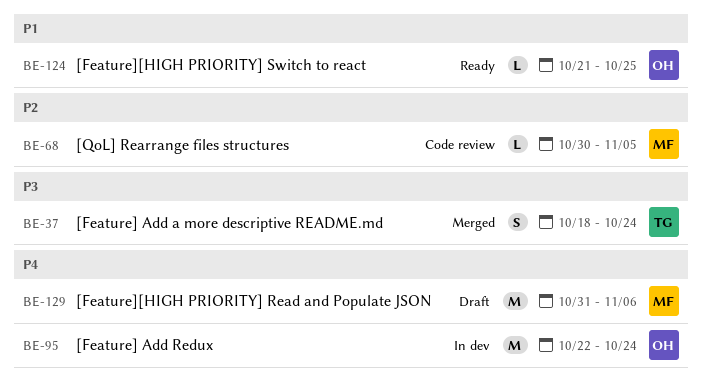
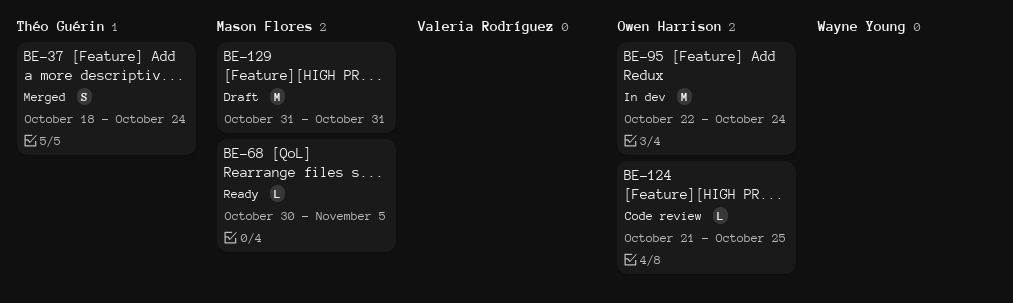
BE-68, status: Code review -> Ready
BE-124, status: Ready -> Code review
BE-129, due: Nov 6 -> Oct 31

